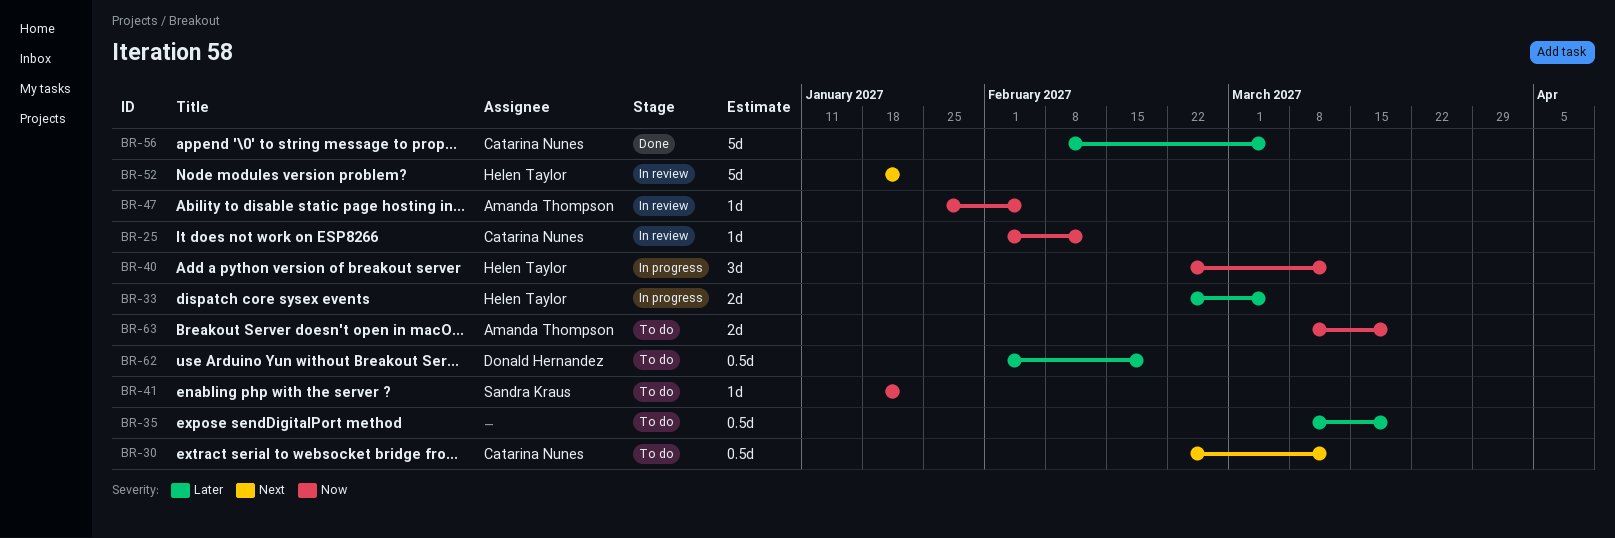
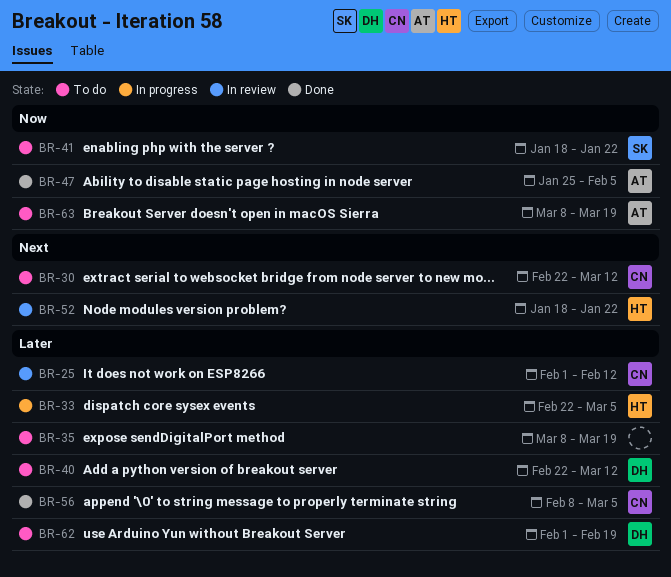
BR-25, priority: Now -> Later
BR-40, status: In progress -> To do
BR-40, owner: Helen Taylor -> Donald Hernandez
BR-40, priority: Now -> Later
BR-47, status: In review -> Done

